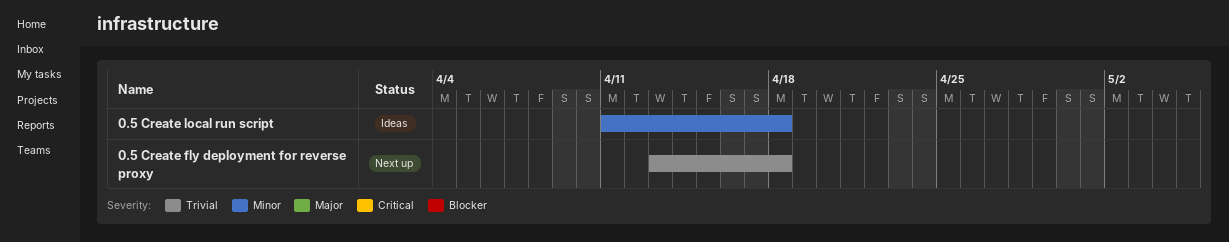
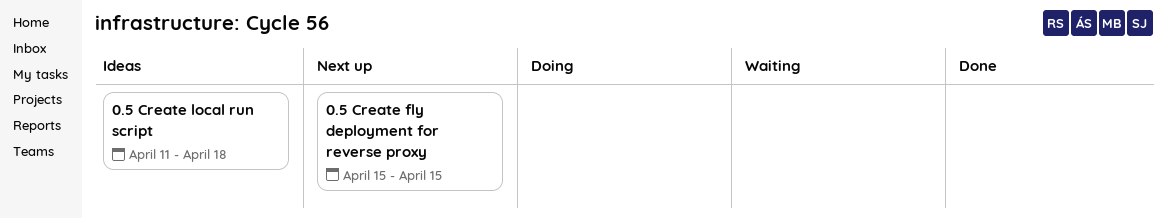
0.5 Create fly deployment for reverse proxy, start: Apr 13 -> Apr 15
0.5 Create fly deployment for reverse proxy, due: Apr 18 -> Apr 15

